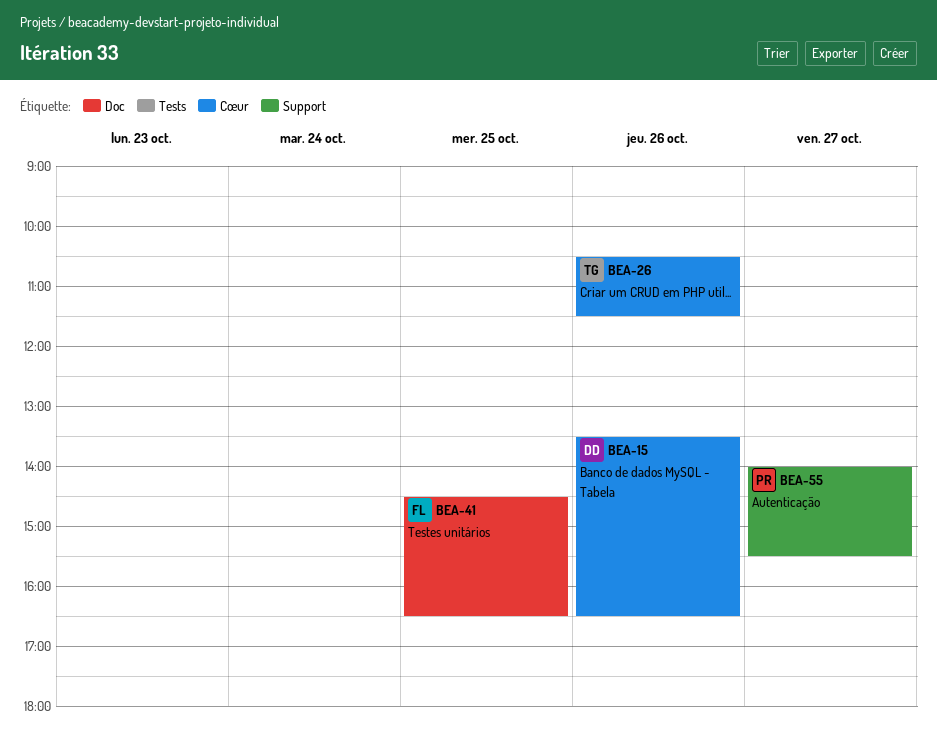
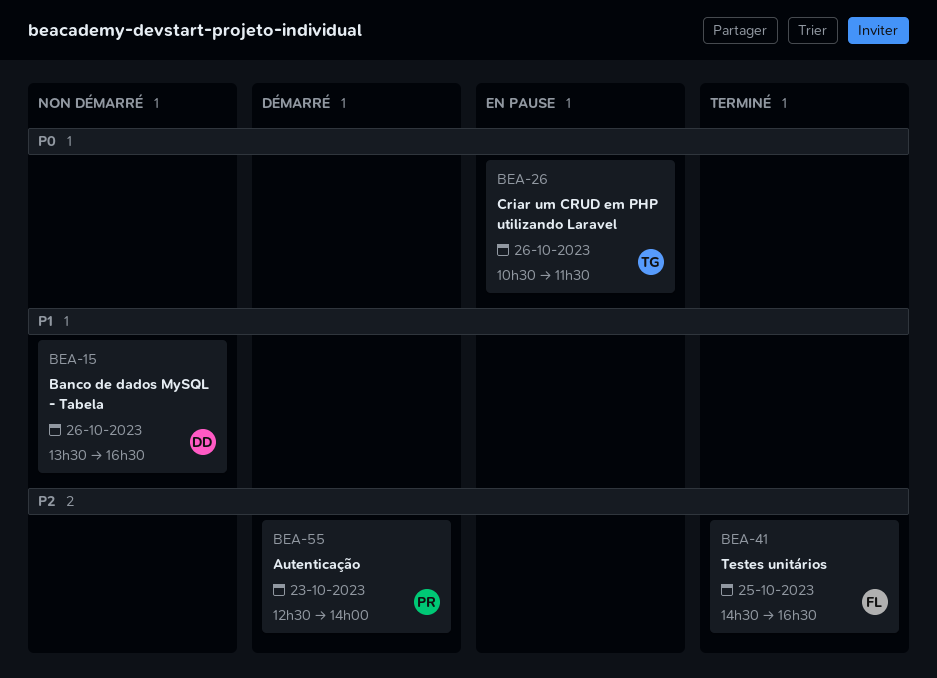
BEA-55, day: Oct 27 -> Oct 23
BEA-55, begins: 14:00 -> 12:30
BEA-55, ends: 15:30 -> 14:00

